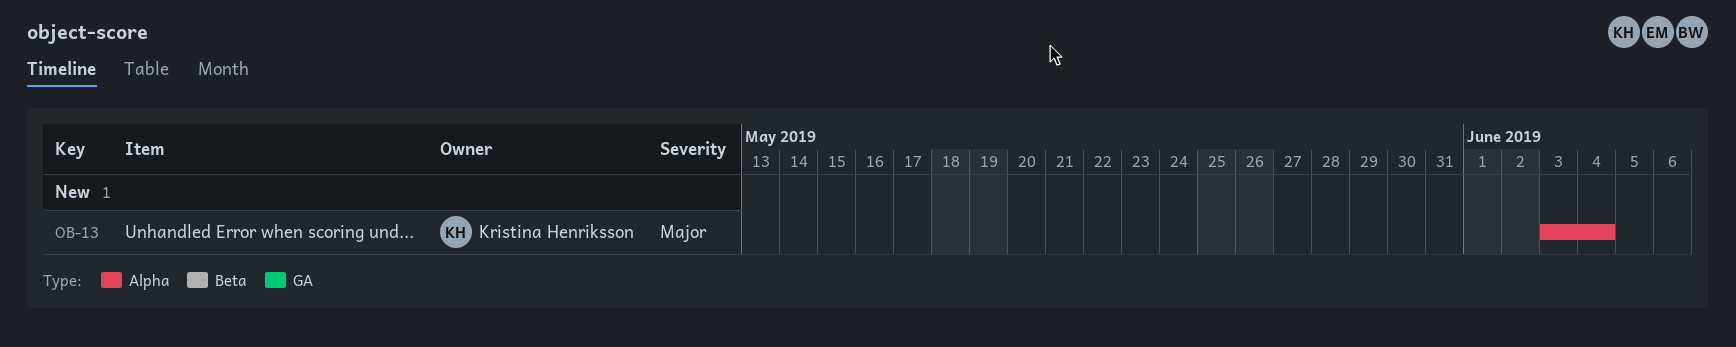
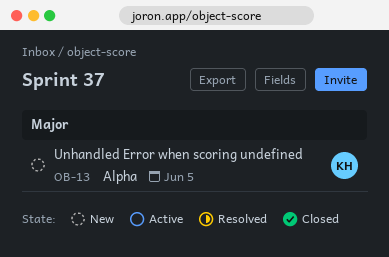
OB-13, due: Jun 4 -> Jun 5

